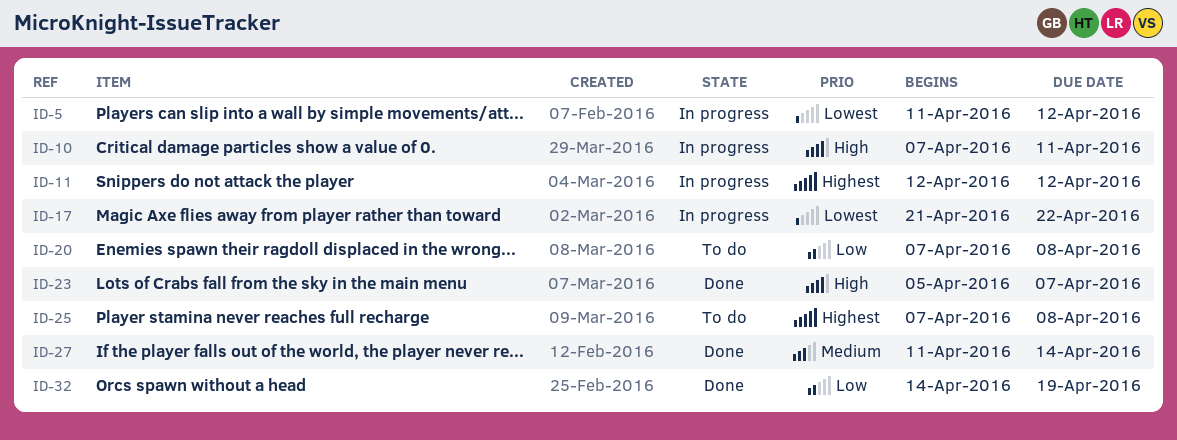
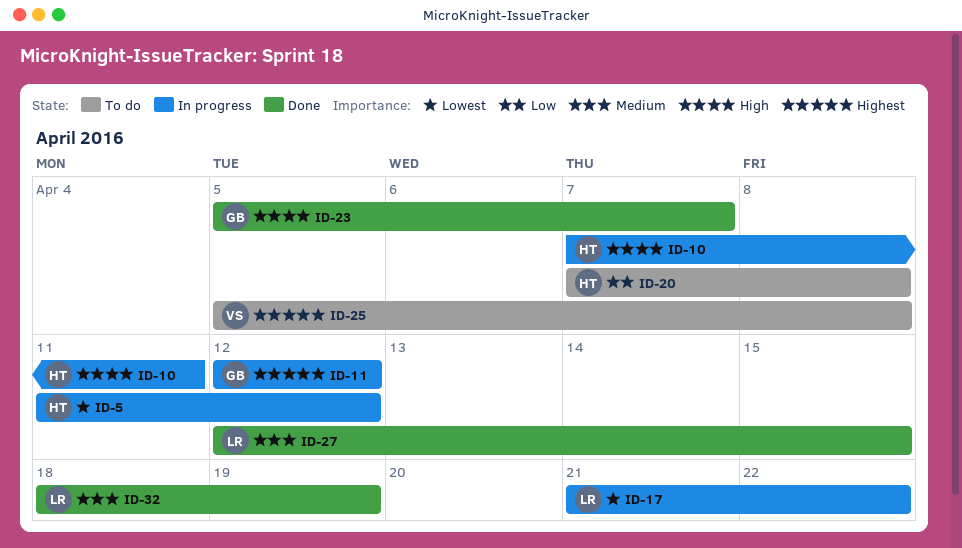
ID-25, start: Apr 7 -> Apr 5
ID-27, start: Apr 11 -> Apr 12
ID-27, due: Apr 14 -> Apr 15
ID-32, priority: Low -> Medium
ID-32, start: Apr 14 -> Apr 18

